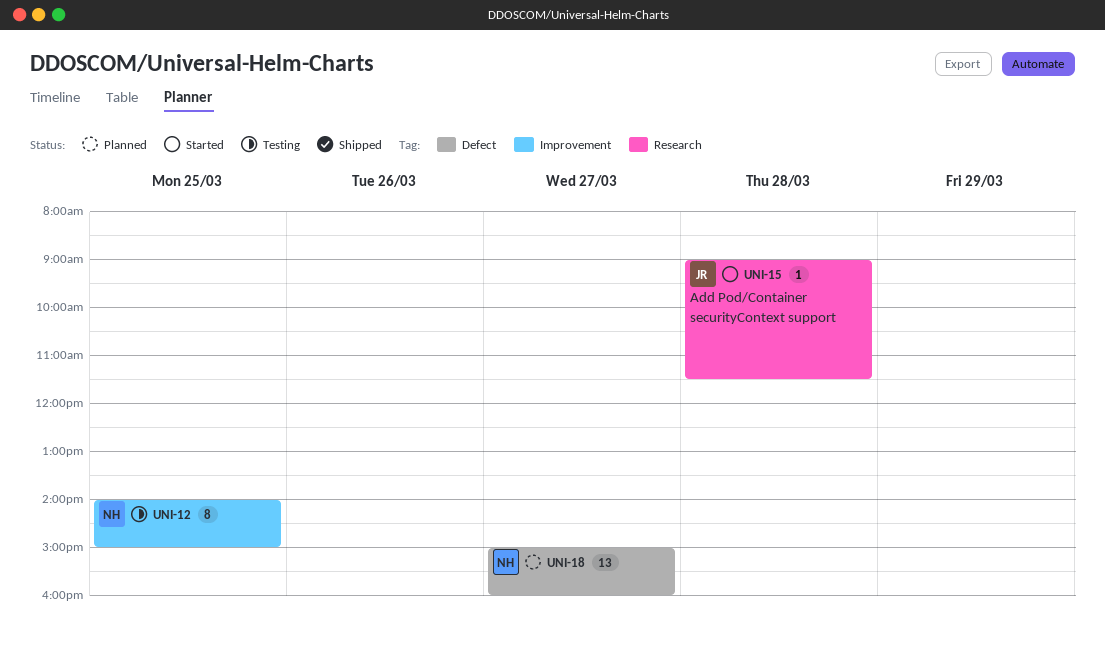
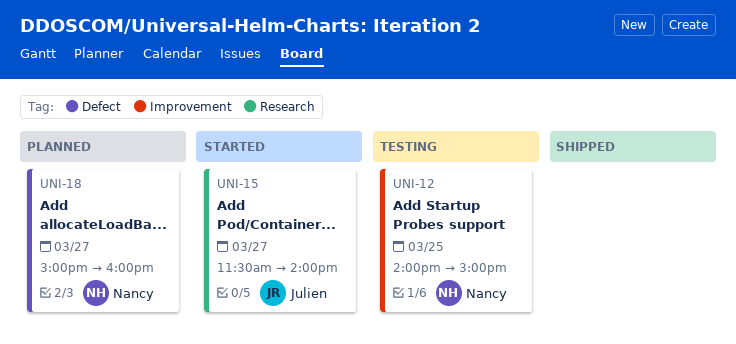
UNI-15, day: Mar 28 -> Mar 27
UNI-15, begins: 09:00 -> 11:30
UNI-15, ends: 11:30 -> 14:00

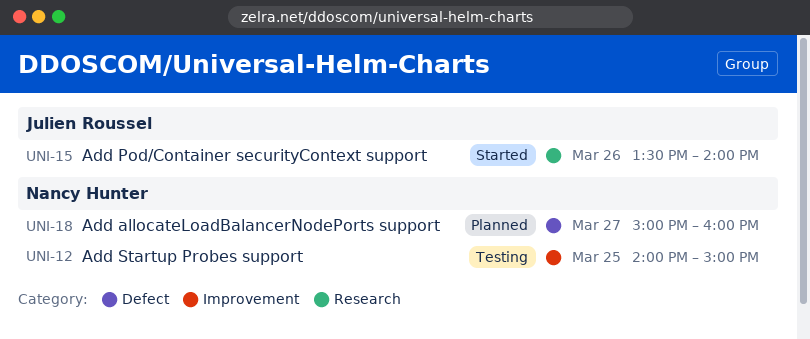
UNI-15, day: Mar 27 -> Mar 26
UNI-15, begins: 11:30 -> 13:30

